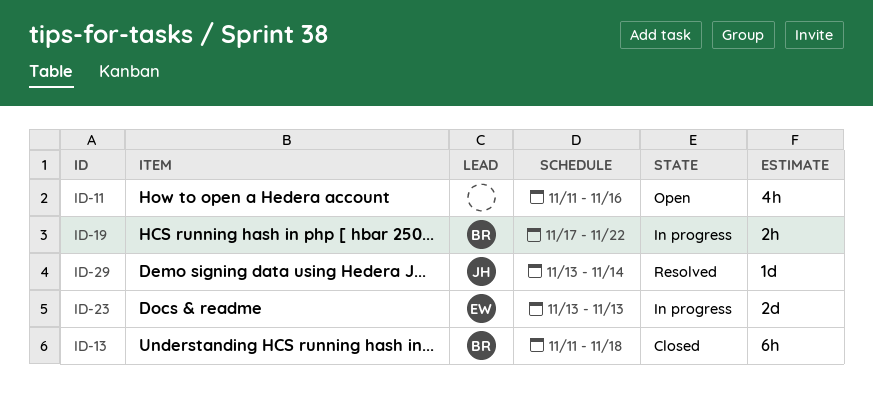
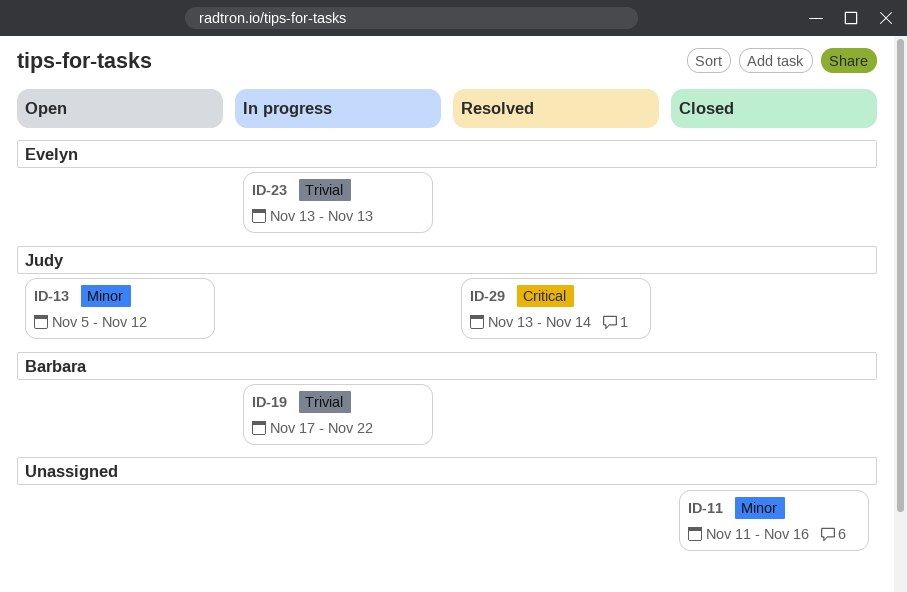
ID-11, status: Open -> Closed
ID-13, status: Closed -> Open
ID-13, owner: Barbara -> Judy
ID-13, start: Nov 11 -> Nov 5
ID-13, due: Nov 18 -> Nov 12

